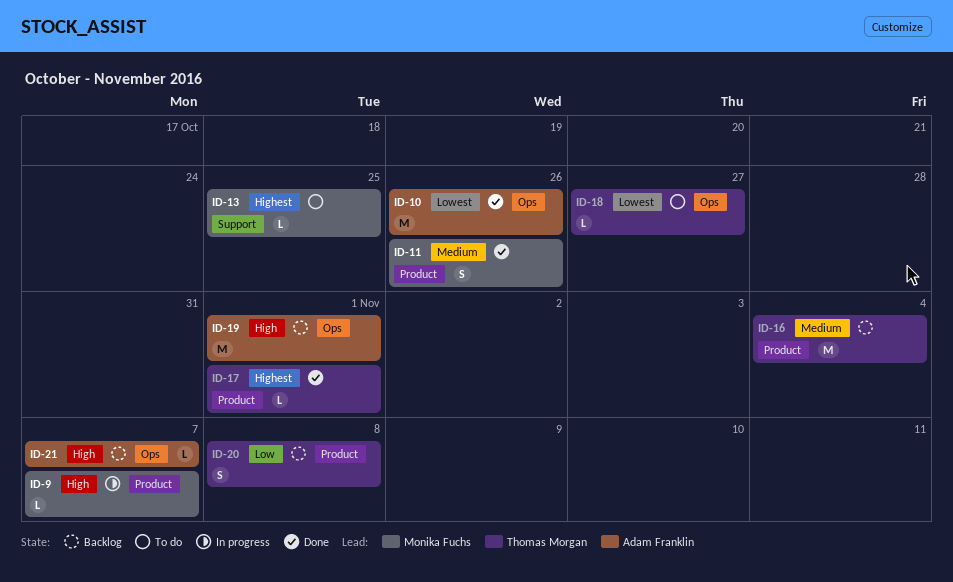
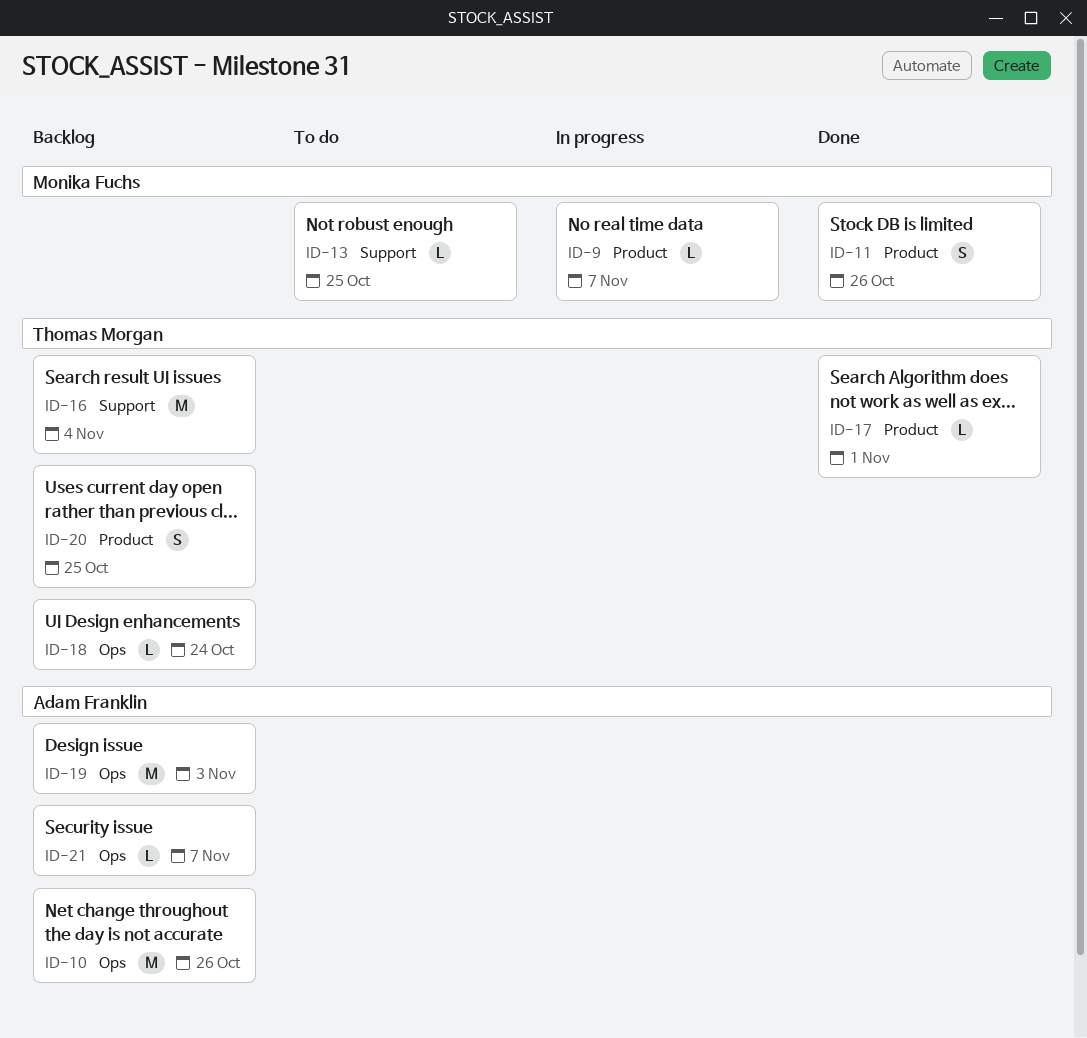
ID-10, status: Done -> Backlog
ID-16, label: Product -> Support
ID-18, status: To do -> Backlog
ID-18, due: Oct 27 -> Oct 24
ID-19, due: Nov 1 -> Nov 3
ID-20, due: Nov 8 -> Oct 25

